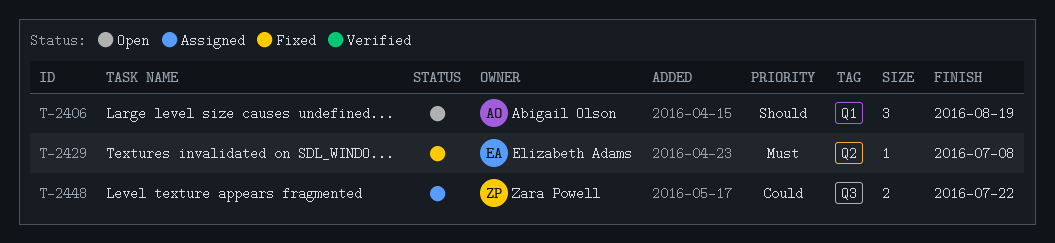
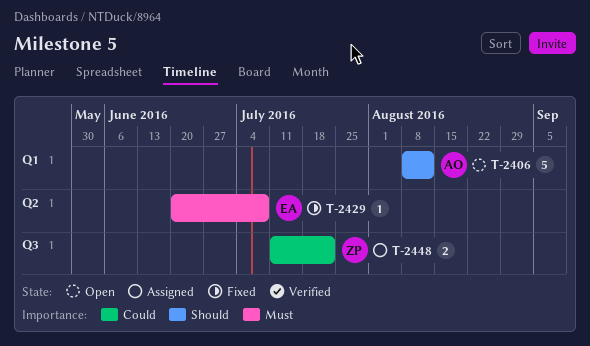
T-2406, estimate: 3 -> 5
T-2406, due: Aug 19 -> Aug 12

